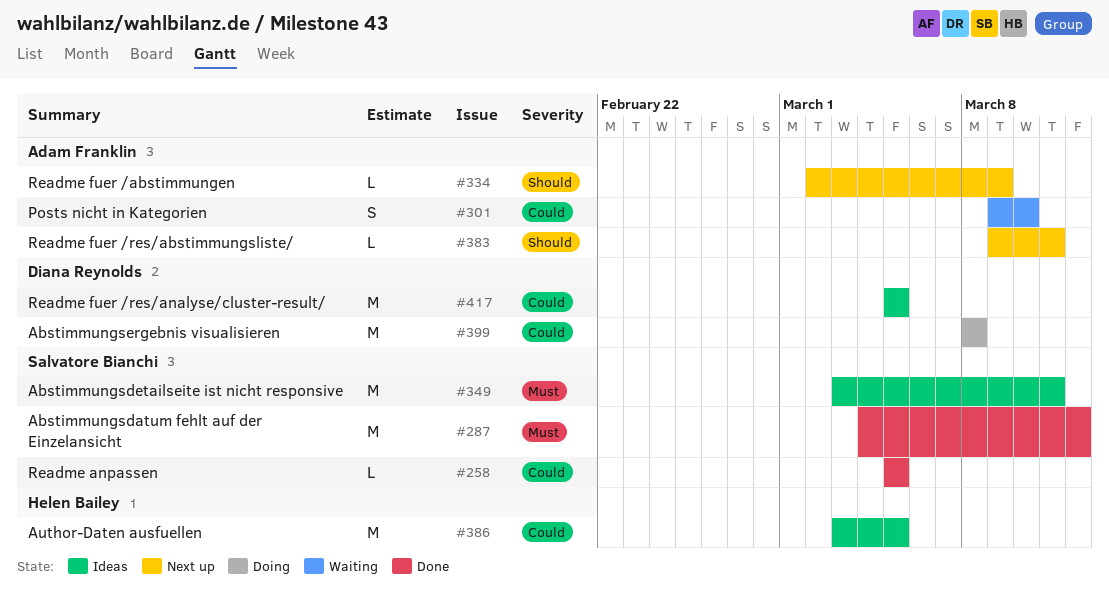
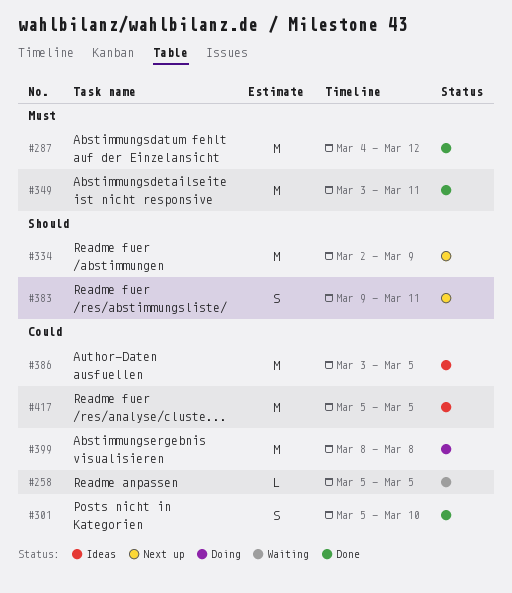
#258, status: Done -> Waiting
#301, status: Waiting -> Done
#301, start: Mar 9 -> Mar 5
#334, estimate: L -> M
#349, status: Ideas -> Done
#383, estimate: L -> S

